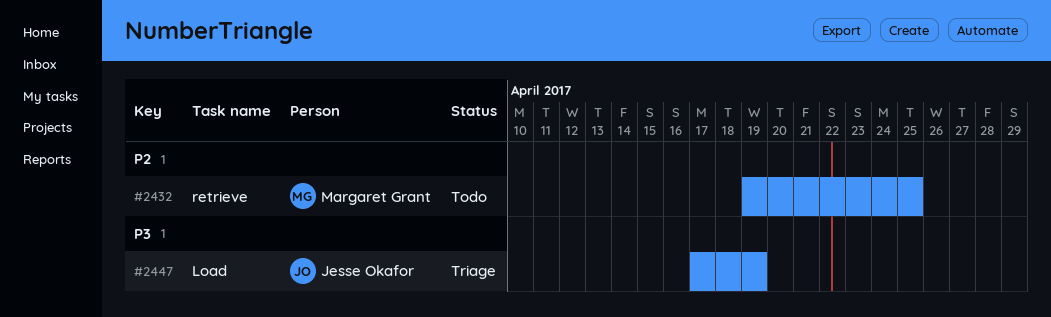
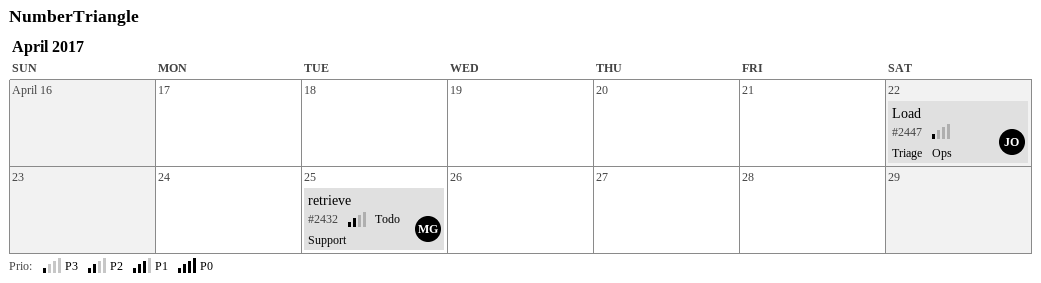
#2447, due: Apr 19 -> Apr 22

